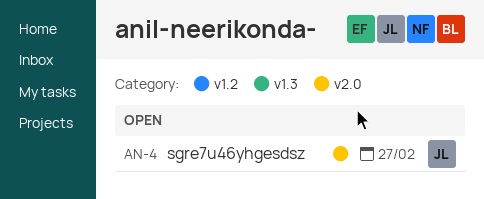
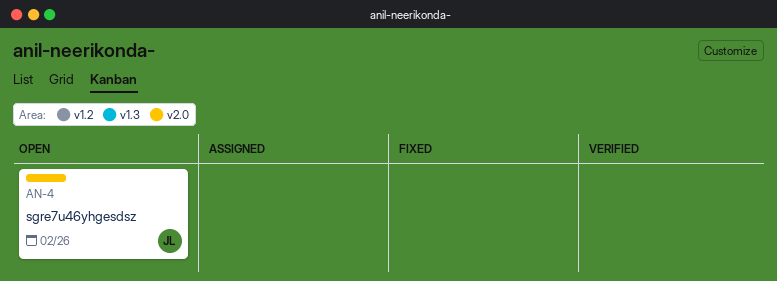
AN-4, due: Feb 27 -> Feb 26

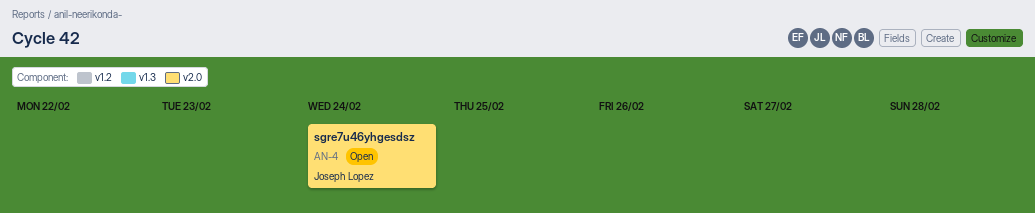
AN-4, due: Feb 26 -> Feb 24

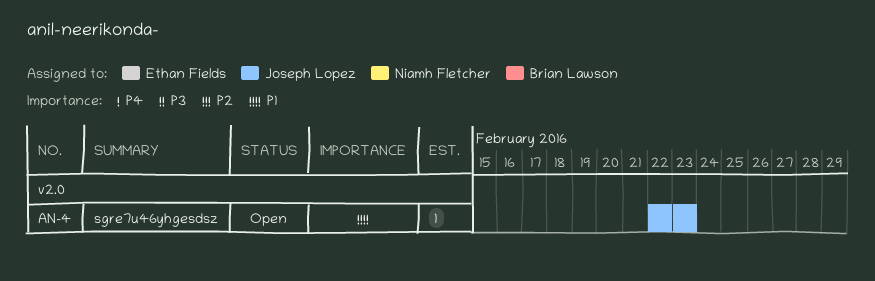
AN-4, due: Feb 24 -> Feb 23

